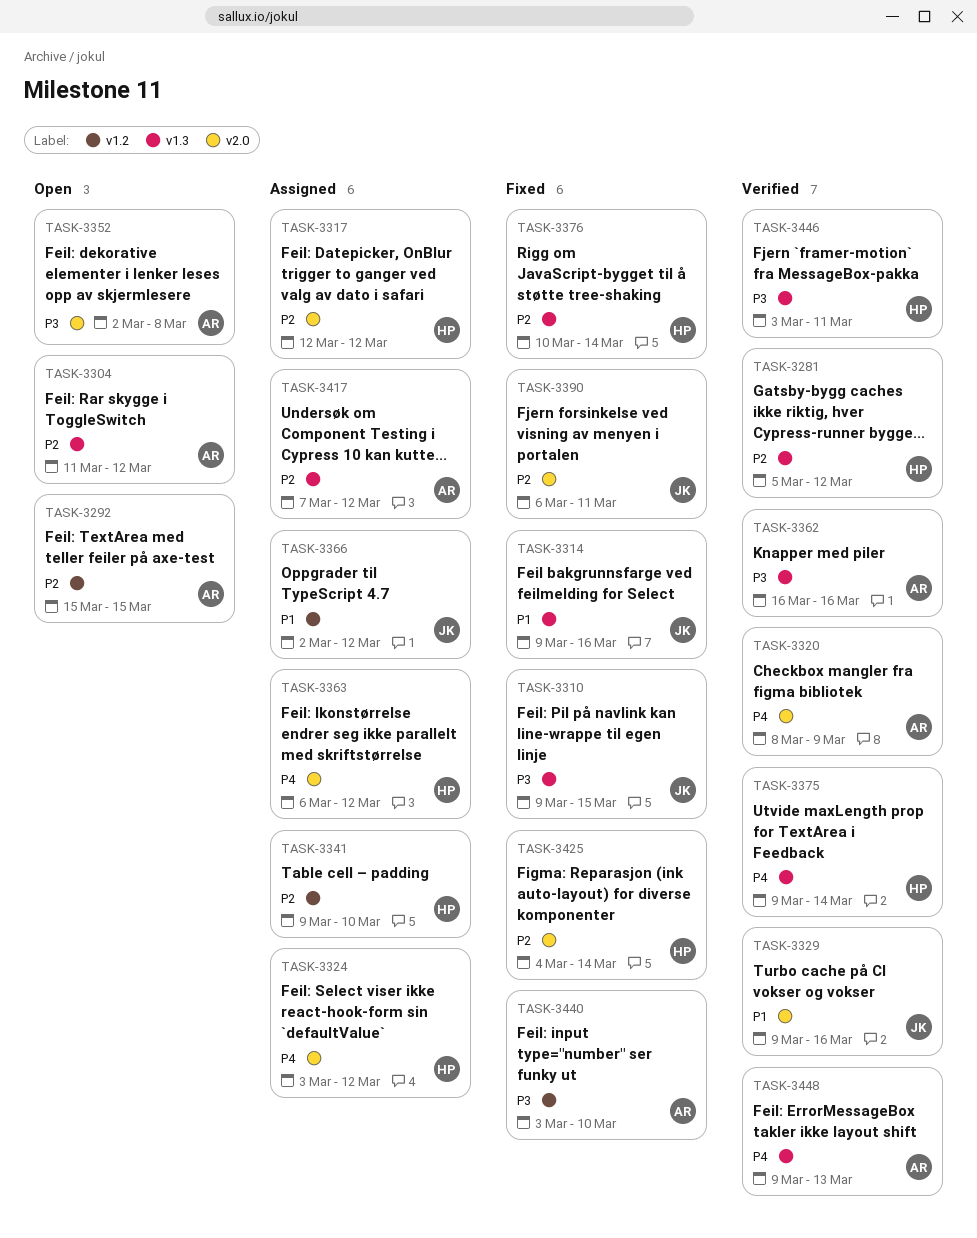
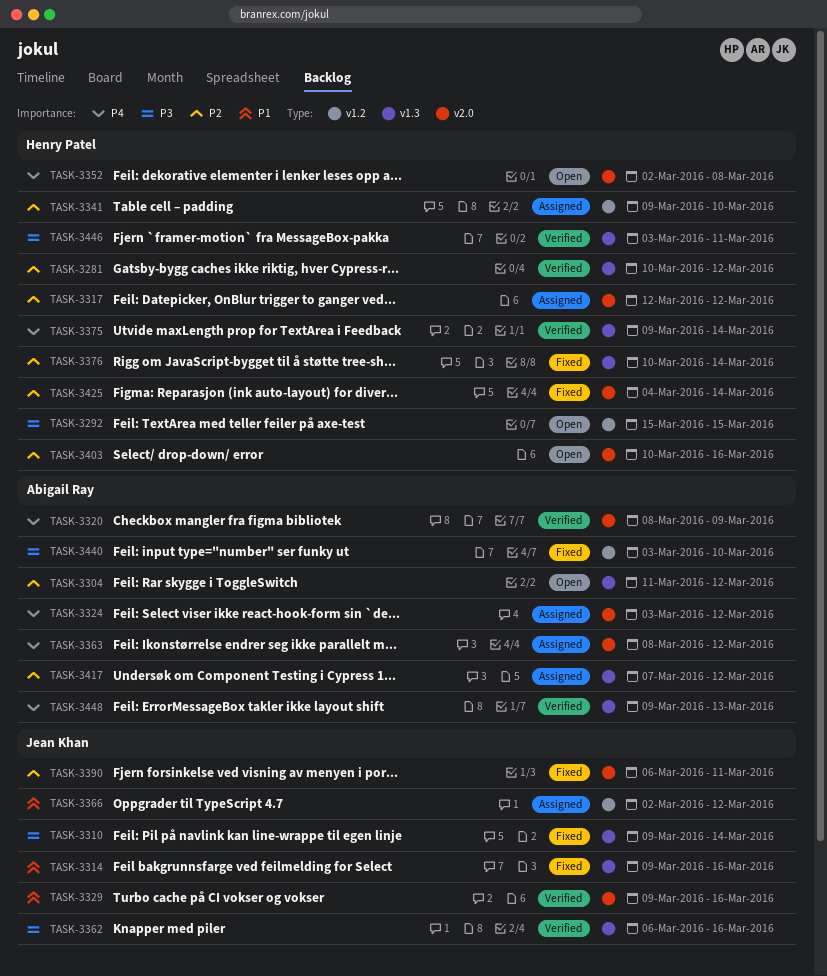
TASK-3281, start: Mar 5 -> Mar 10
TASK-3292, owner: Abigail Ray -> Henry Patel
TASK-3292, priority: P2 -> P3
TASK-3310, due: Mar 15 -> Mar 14
TASK-3324, owner: Henry Patel -> Abigail Ray
TASK-3352, owner: Abigail Ray -> Henry Patel
TASK-3352, priority: P3 -> P4
TASK-3362, owner: Abigail Ray -> Jean Khan
TASK-3362, start: Mar 16 -> Mar 6
TASK-3363, owner: Henry Patel -> Abigail Ray
TASK-3363, start: Mar 6 -> Mar 8
TASK-3403: none -> present

